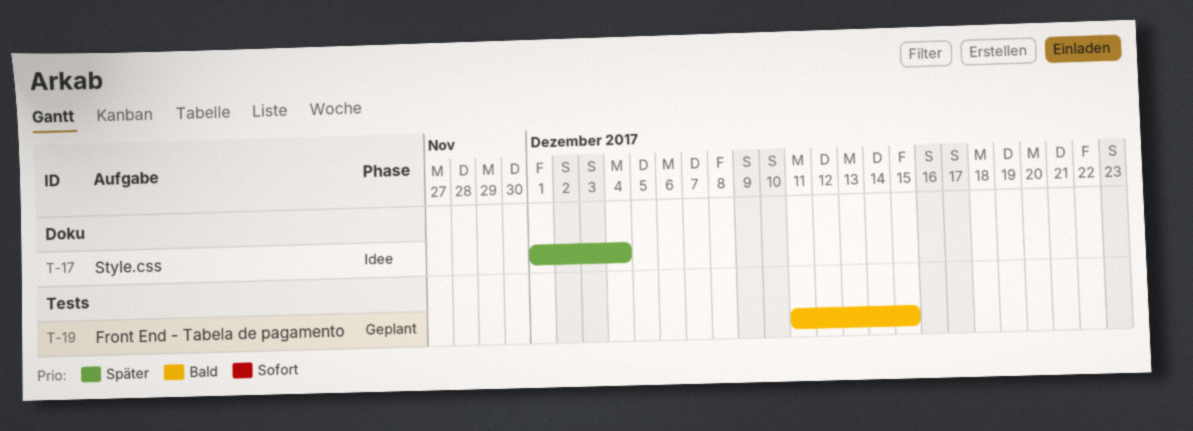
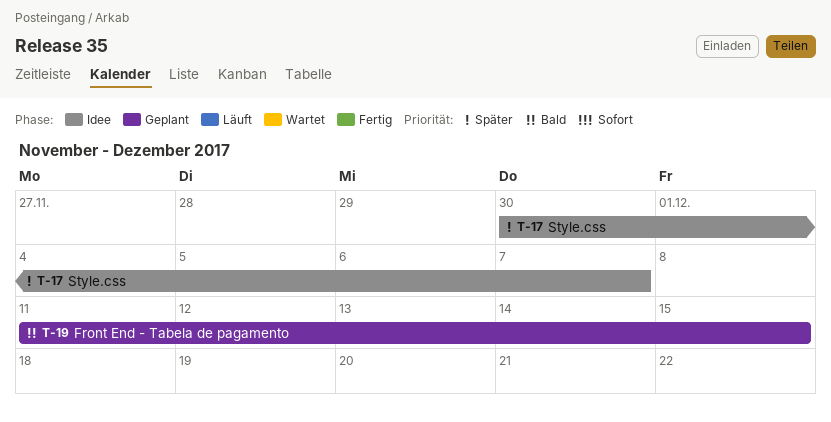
T-17, start: Dec 1 -> Nov 30
T-17, due: Dec 4 -> Dec 7

